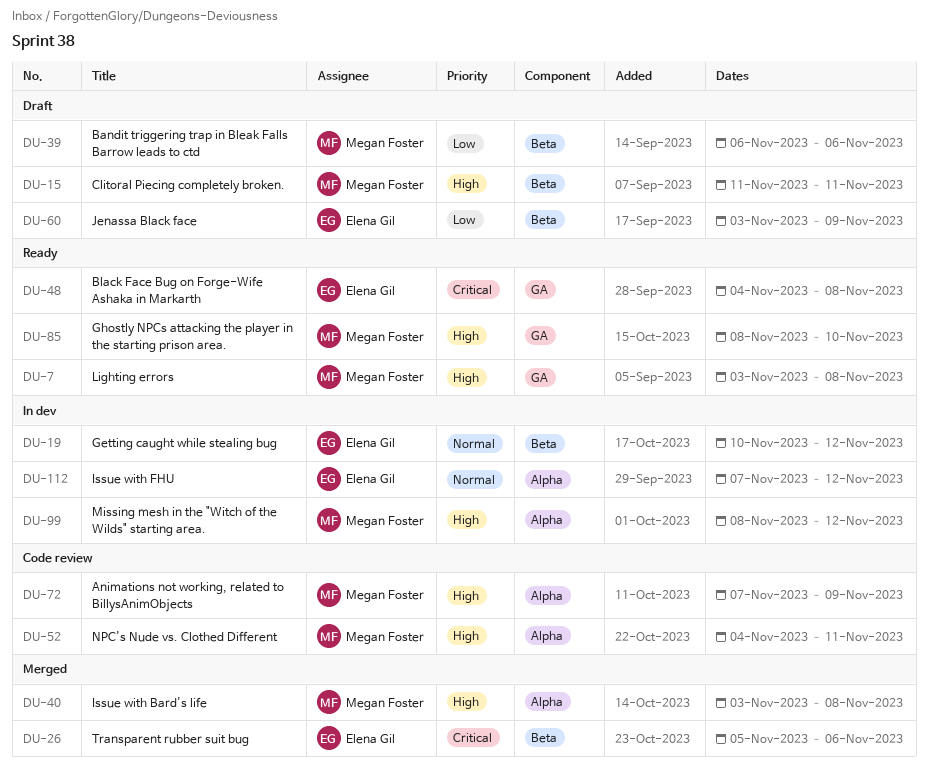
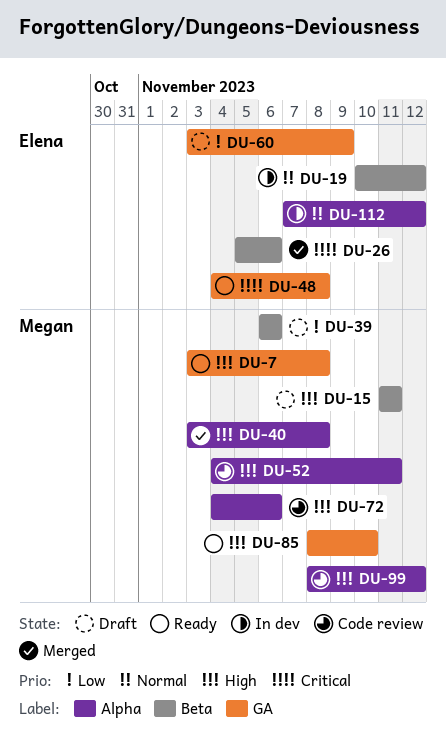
DU-60, label: Beta -> GA
DU-72, start: Nov 7 -> Nov 4
DU-72, due: Nov 9 -> Nov 6
DU-99, status: In dev -> Code review

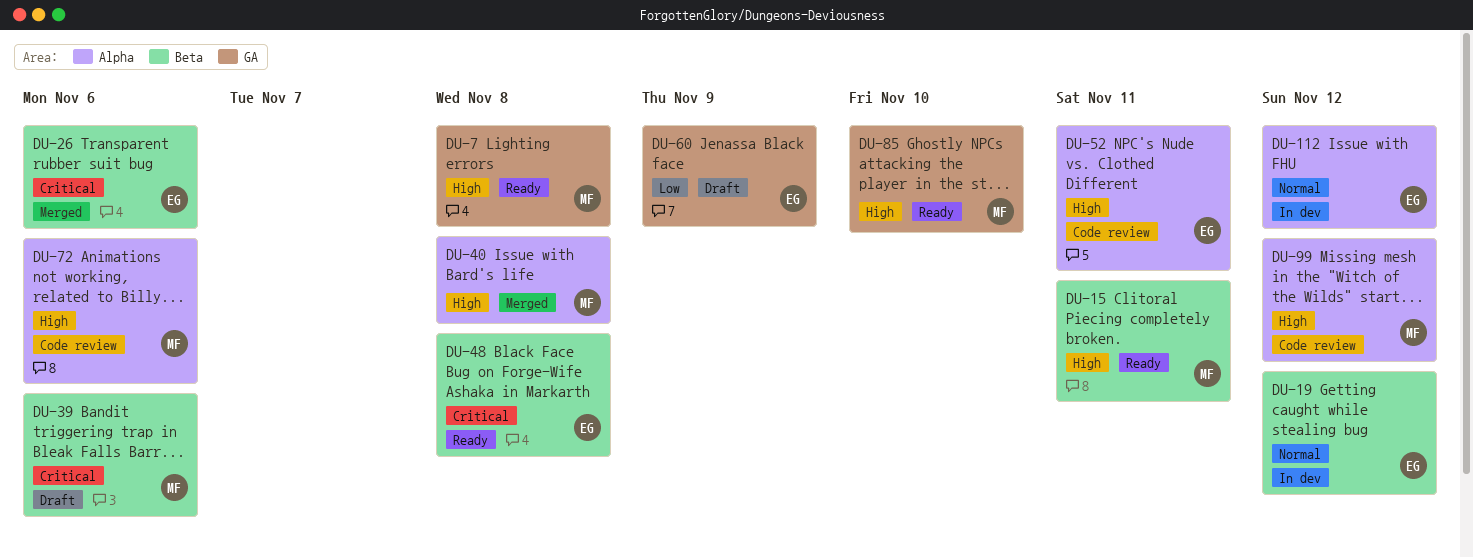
DU-15, status: Draft -> Ready
DU-39, priority: Low -> Critical
DU-48, label: GA -> Beta
DU-52, owner: Megan -> Elena

